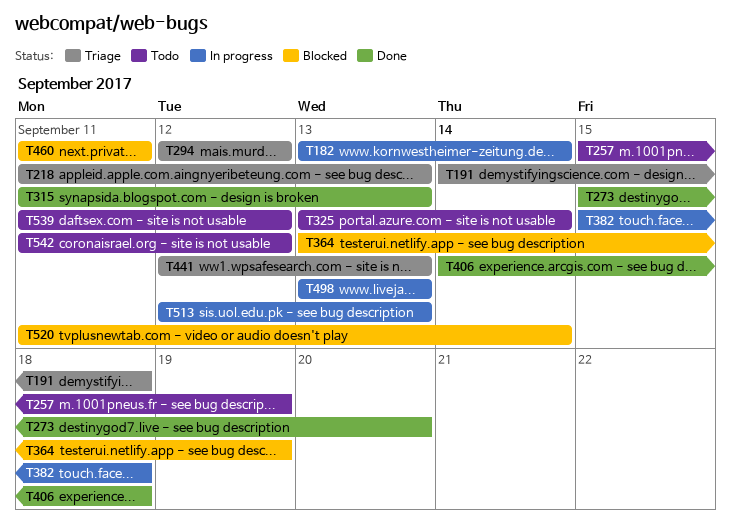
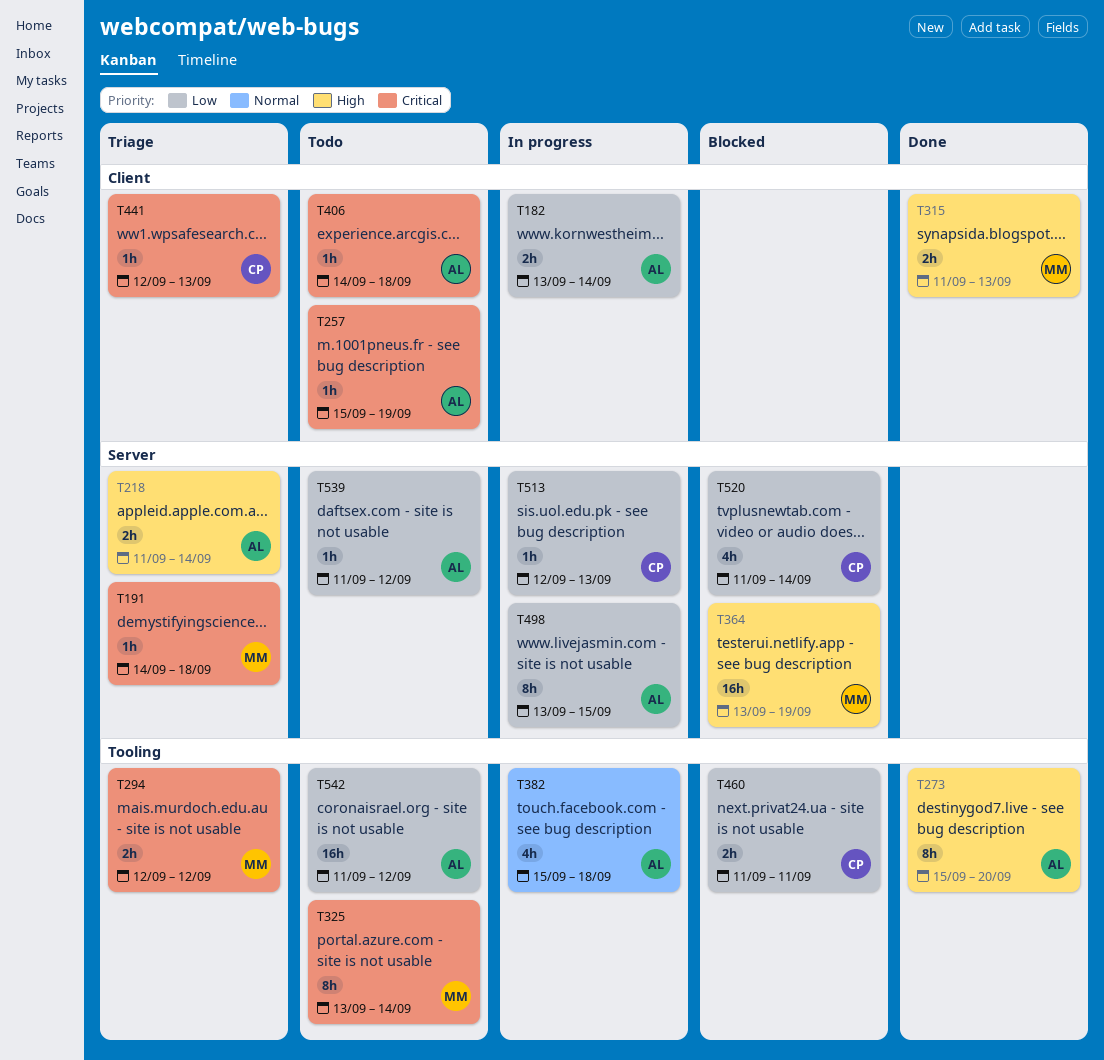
T218, due: Sep 13 -> Sep 14
T406, status: Done -> Todo
T498, due: Sep 13 -> Sep 15

